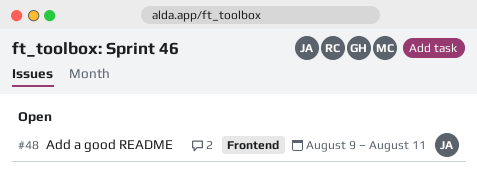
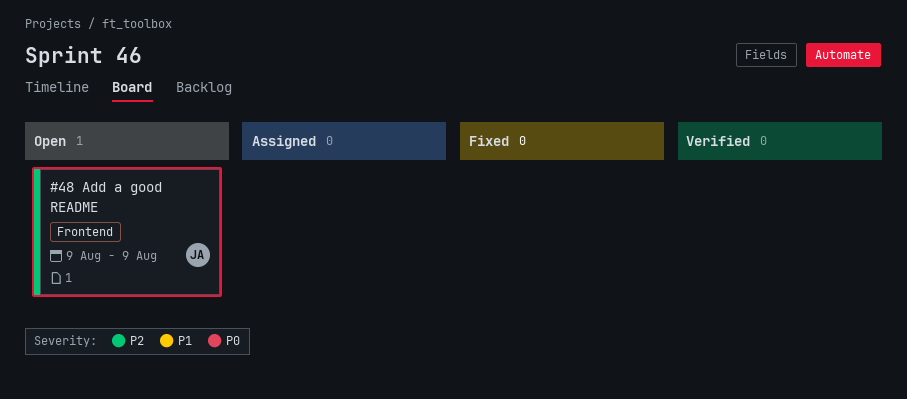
#48, due: Aug 11 -> Aug 9

